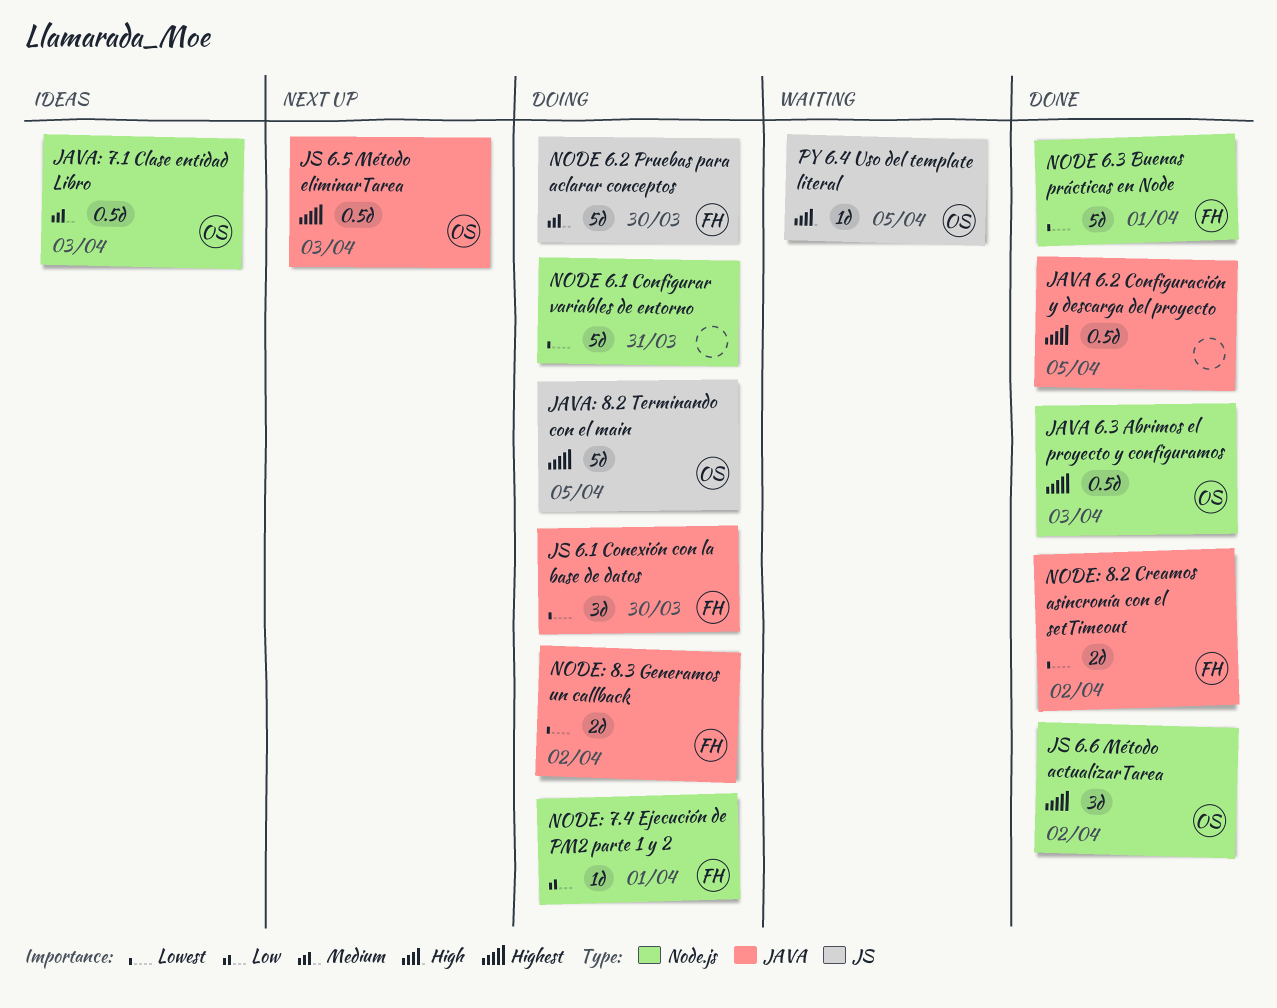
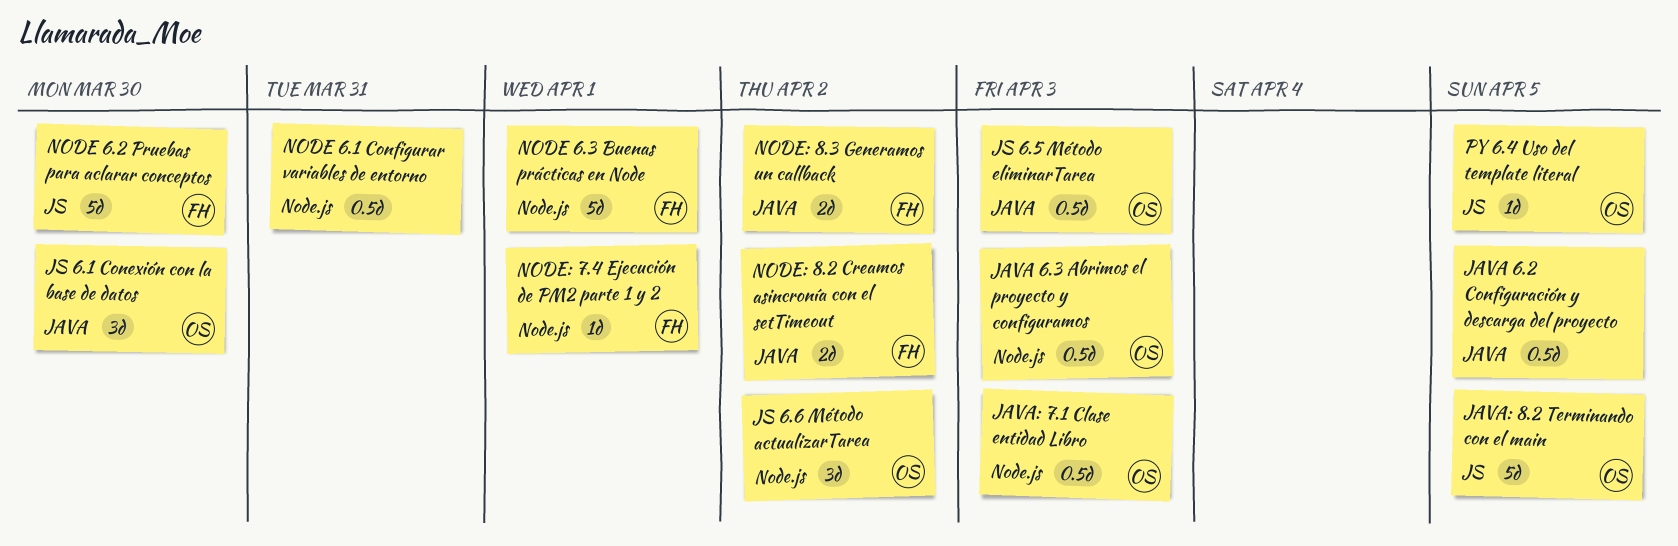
JS 6.1 Conexión con la base de datos, owner: FH -> OS
NODE 6.1 Configurar variables de entorno, estimate: 5d -> 0.5d

